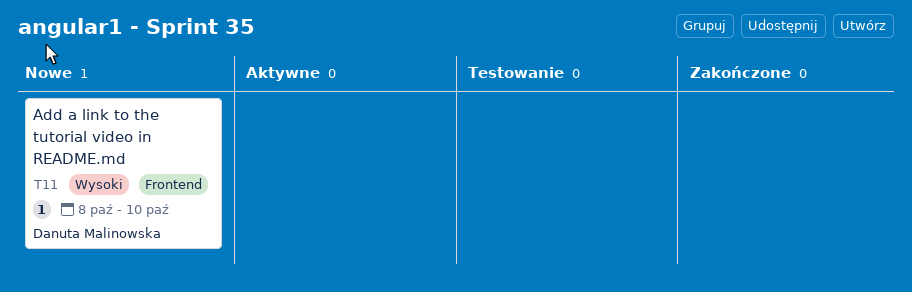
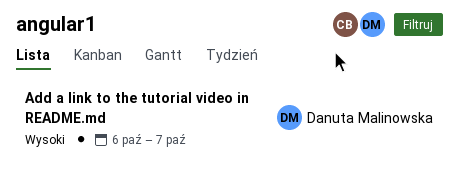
Add a link to the tutorial video in README.md, start: Oct 8 -> Oct 6
Add a link to the tutorial video in README.md, due: Oct 10 -> Oct 7

